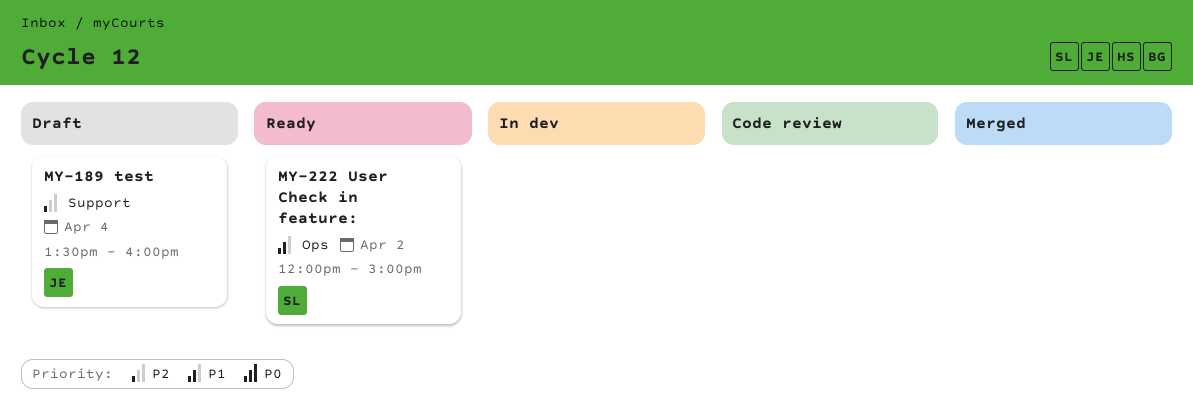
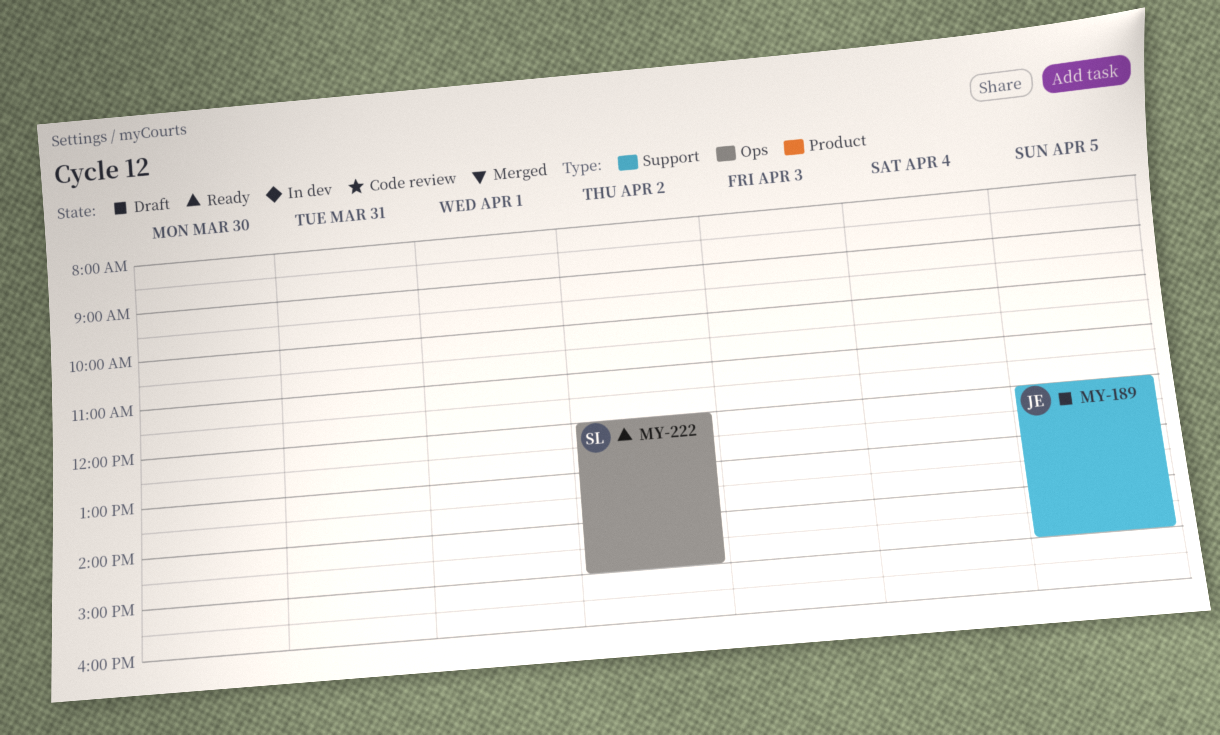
MY-189, day: Apr 4 -> Apr 5
MY-189, begins: 13:30 -> 12:00
MY-189, ends: 16:00 -> 15:00

